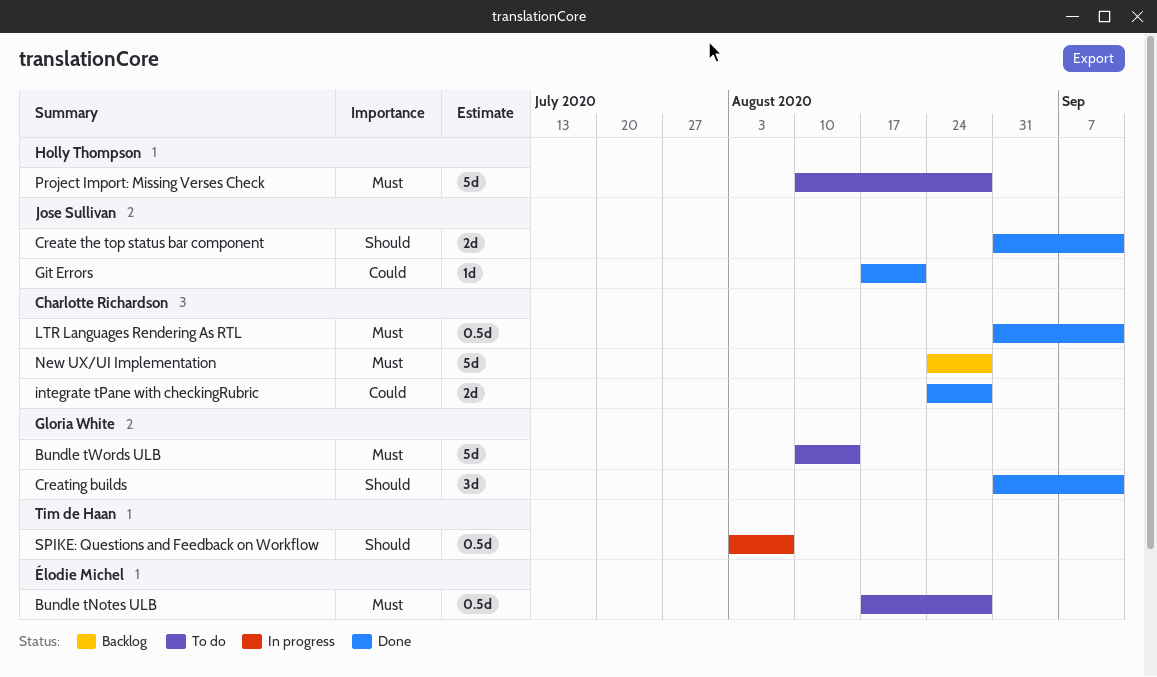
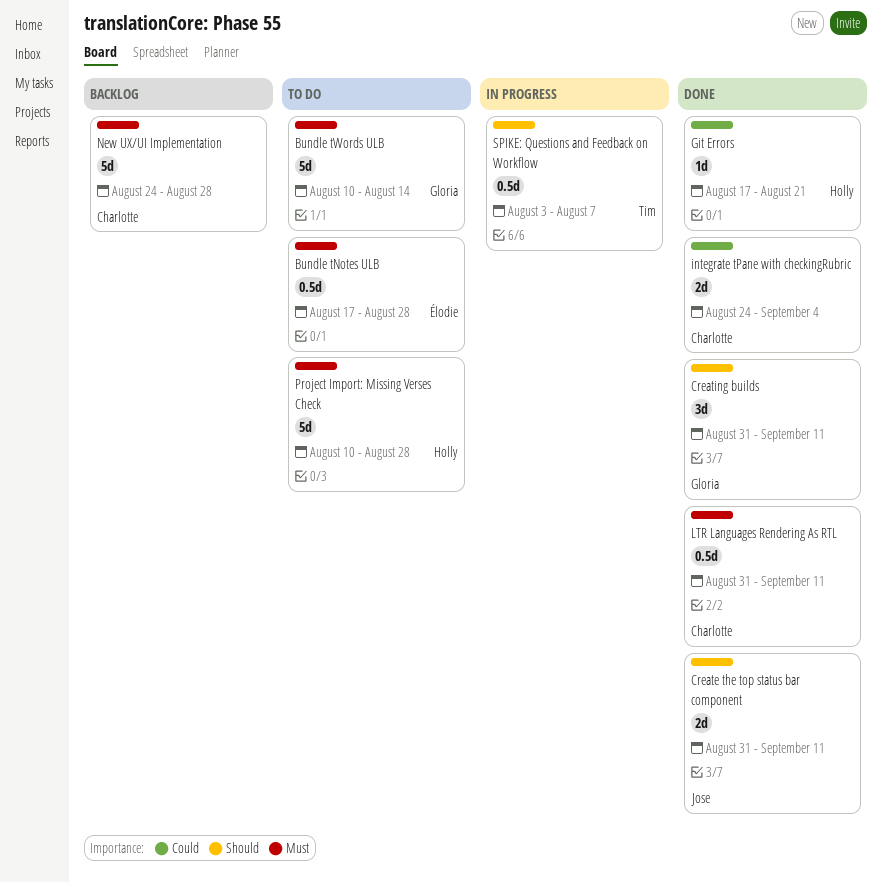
Git Errors, owner: Jose Sullivan -> Holly Thompson
integrate tPane with checkingRubric, due: Aug 28 -> Sep 4

